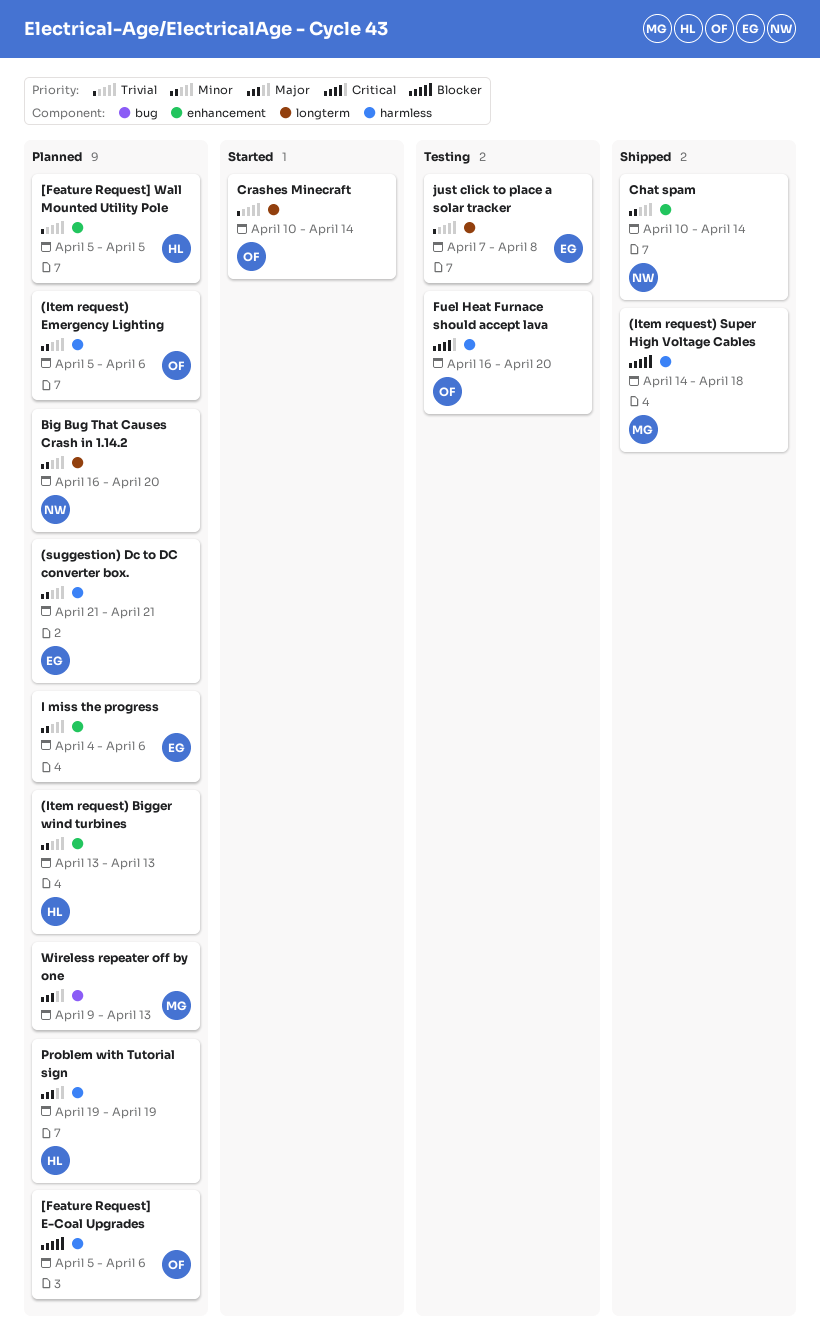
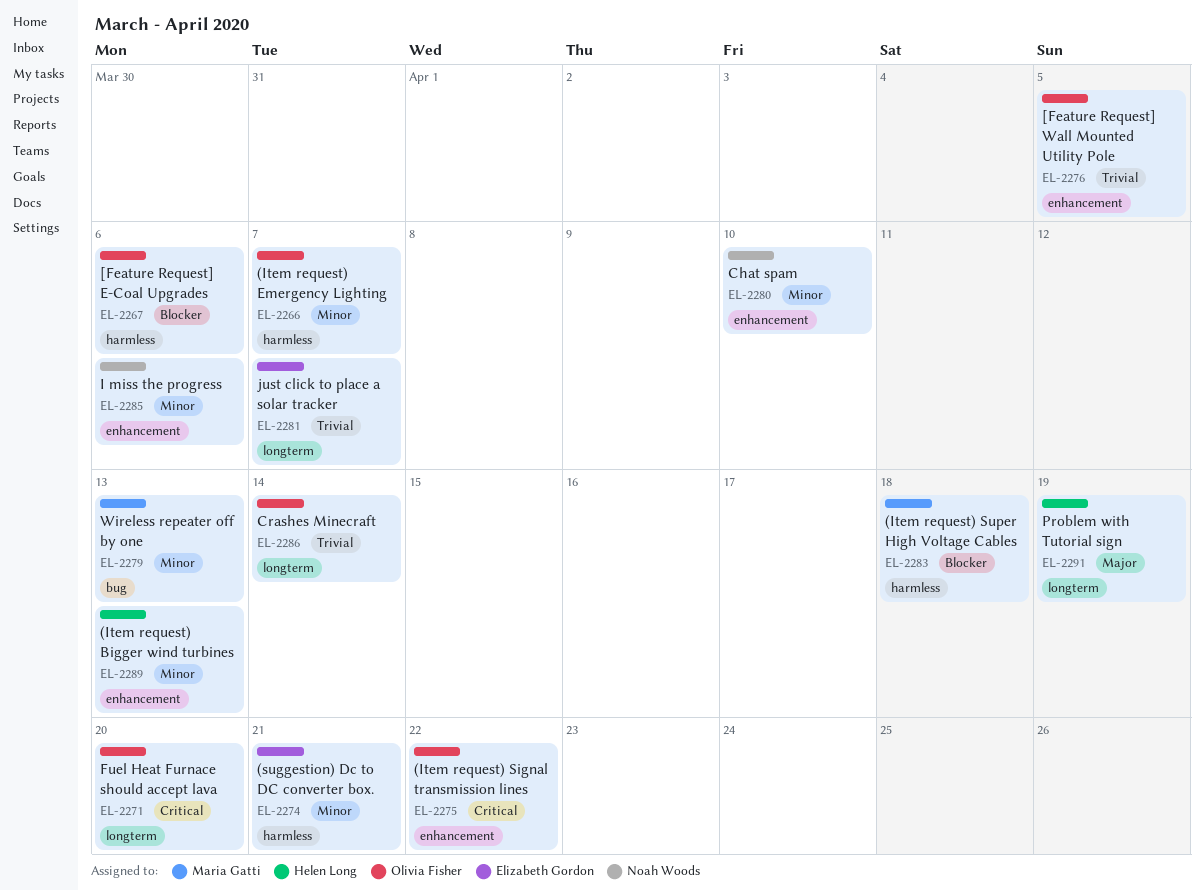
(Item request) Emergency Lighting, due: Apr 6 -> Apr 7
(Item request) Signal transmission lines: none -> present
[Feature Request] Wall Mounted Utility Pole, owner: Helen Long -> Olivia Fisher
Big Bug That Causes Crash in 1.14.2: present -> none
Chat spam, due: Apr 14 -> Apr 10
Fuel Heat Furnace should accept lava, label: harmless -> longterm
I miss the progress, owner: Elizabeth Gordon -> Noah Woods
just click to place a solar tracker, due: Apr 8 -> Apr 7
Problem with Tutorial sign, label: harmless -> longterm
Wireless repeater off by one, priority: Major -> Minor

